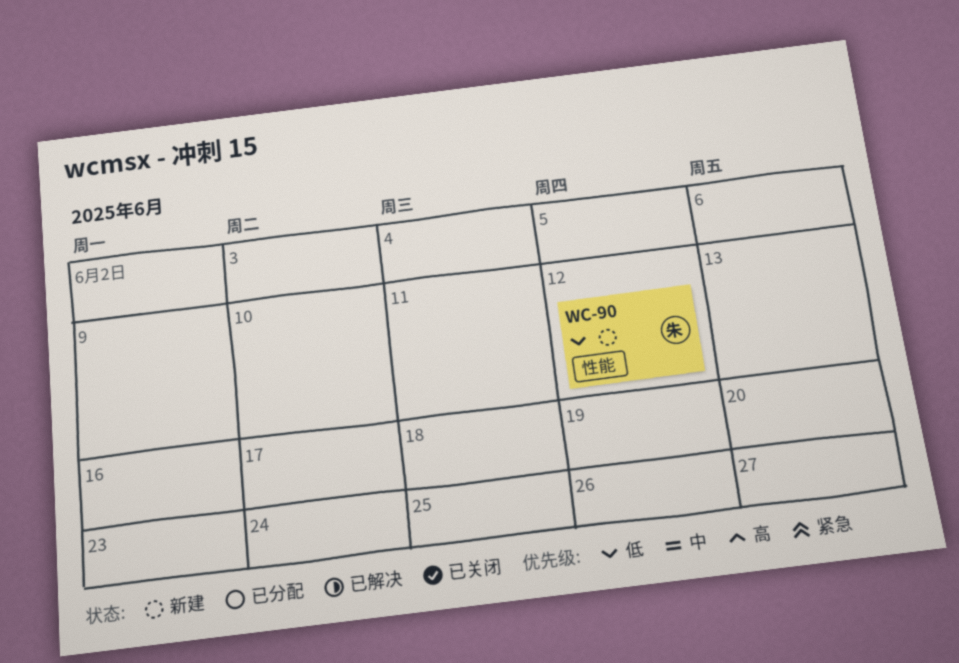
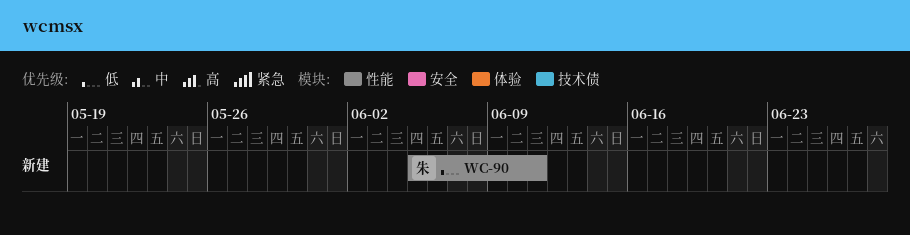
WC-90, due: Jun 12 -> Jun 11

